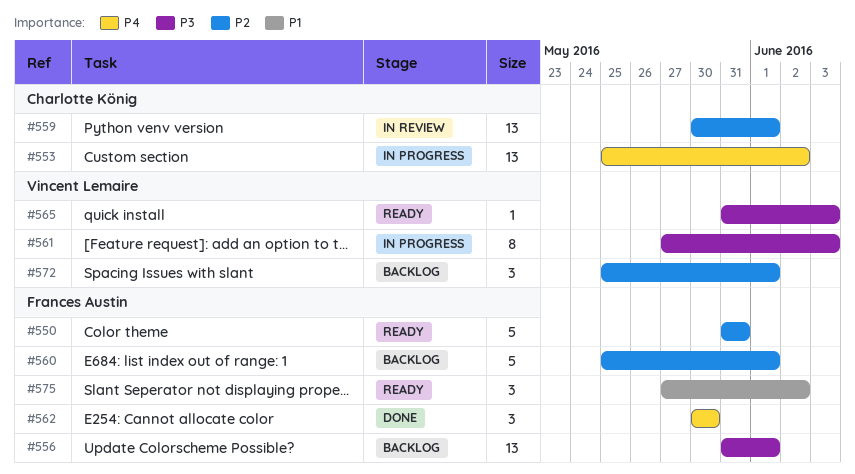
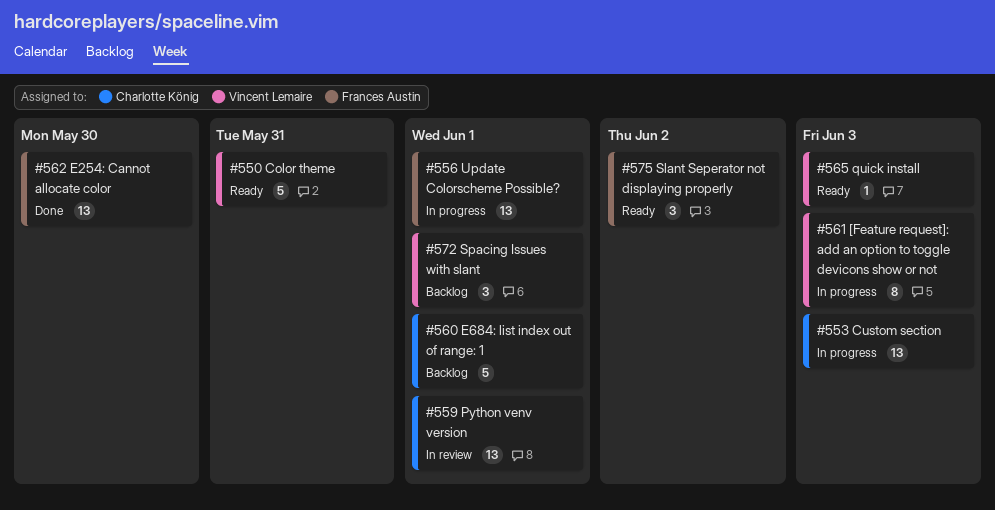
#550, owner: Frances Austin -> Vincent Lemaire
#553, due: Jun 2 -> Jun 3
#556, status: Backlog -> In progress
#560, owner: Frances Austin -> Charlotte König
#562, estimate: 3 -> 13

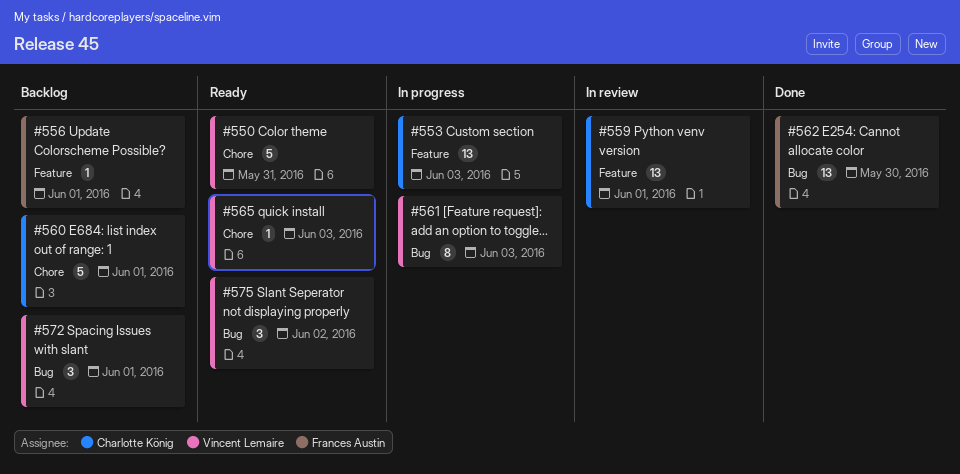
#556, status: In progress -> Backlog
#556, estimate: 13 -> 1
#575, owner: Frances Austin -> Vincent Lemaire

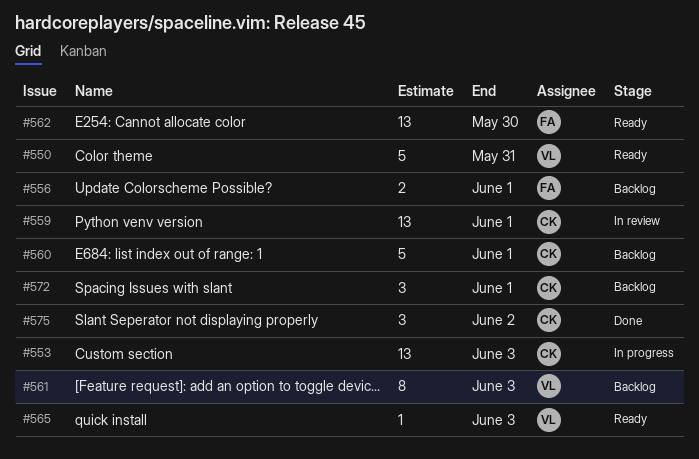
#556, estimate: 1 -> 2
#561, status: In progress -> Backlog
#562, status: Done -> Ready
#572, owner: Vincent Lemaire -> Charlotte König
#575, status: Ready -> Done
#575, owner: Vincent Lemaire -> Charlotte König

